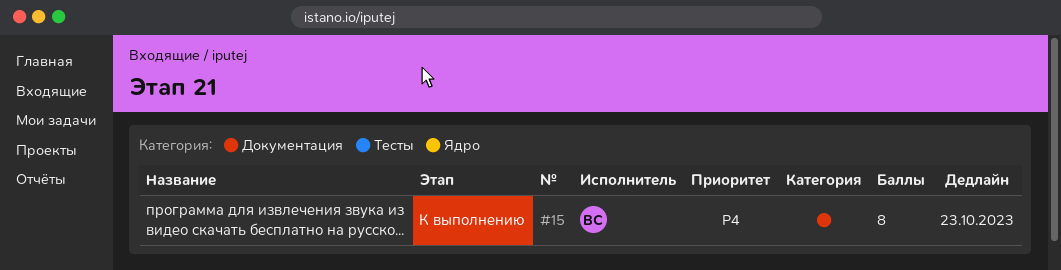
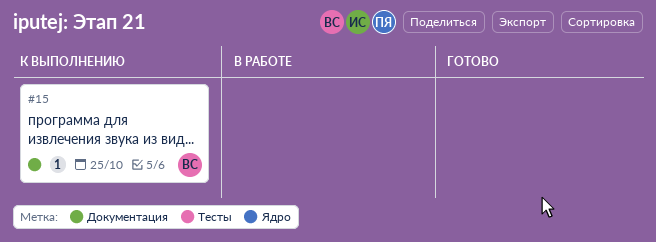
#15, estimate: 8 -> 1
#15, due: Oct 23 -> Oct 25

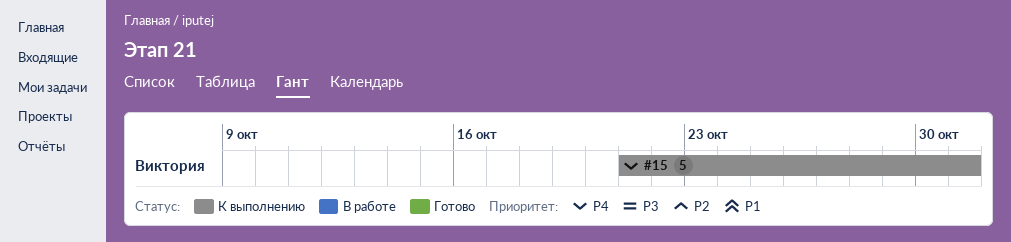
#15, estimate: 1 -> 5
#15, due: Oct 25 -> Oct 31

